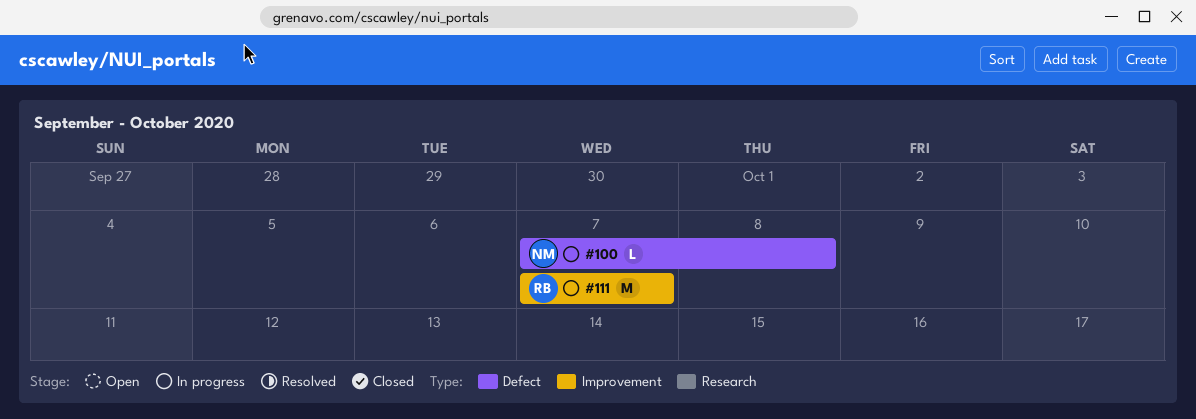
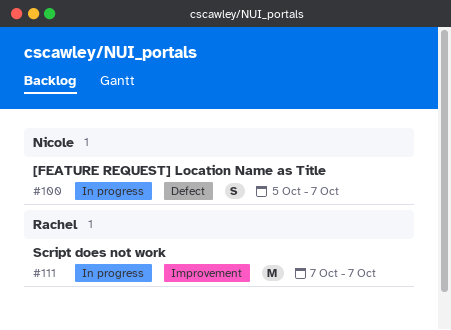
#100, estimate: L -> S
#100, start: Oct 7 -> Oct 5
#100, due: Oct 8 -> Oct 7

